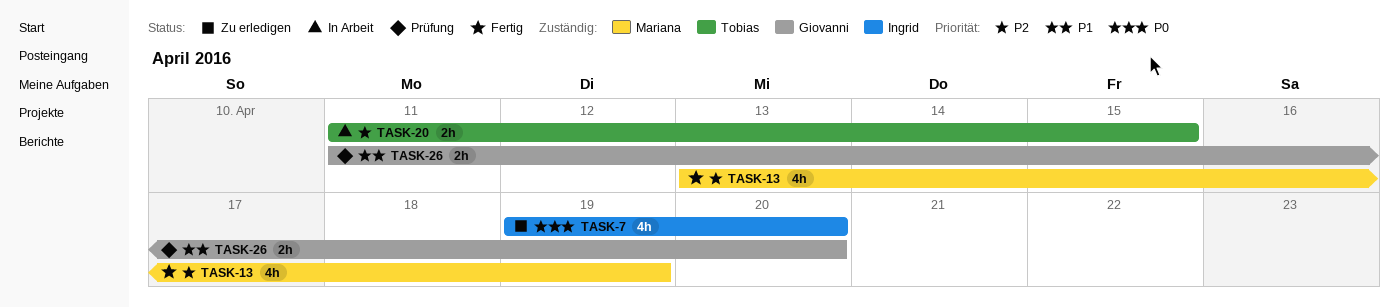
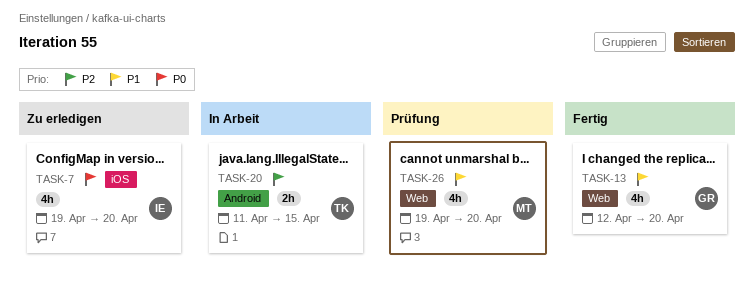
TASK-13, owner: Mariana -> Giovanni
TASK-13, priority: P2 -> P1
TASK-13, start: Apr 13 -> Apr 12
TASK-13, due: Apr 19 -> Apr 20
TASK-26, owner: Giovanni -> Mariana
TASK-26, estimate: 2h -> 4h
TASK-26, start: Apr 11 -> Apr 19

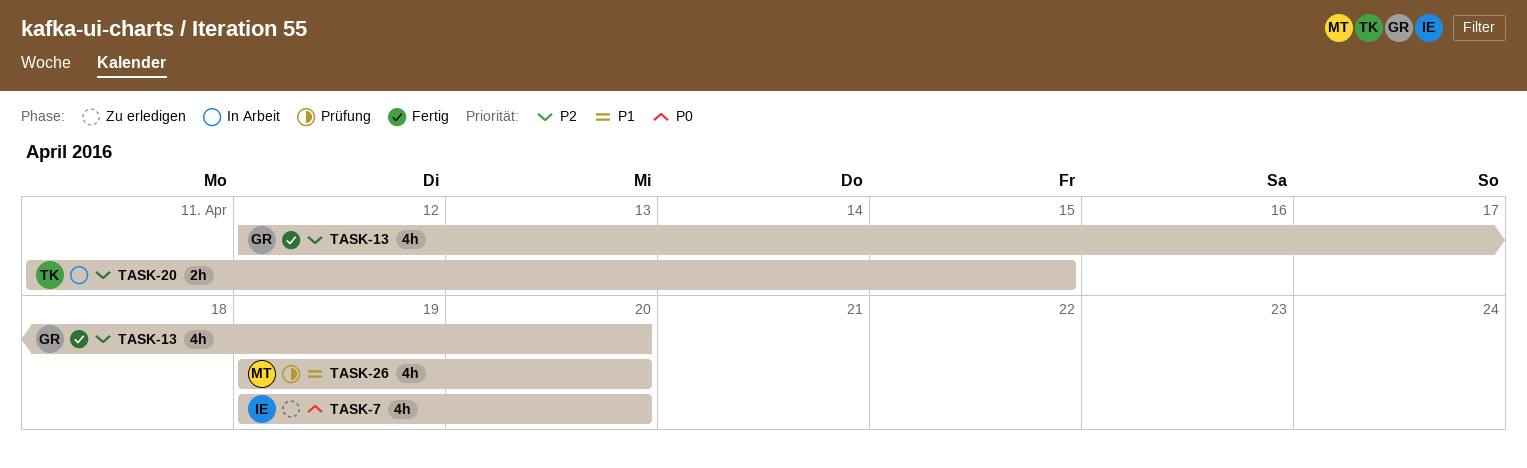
TASK-13, priority: P1 -> P2

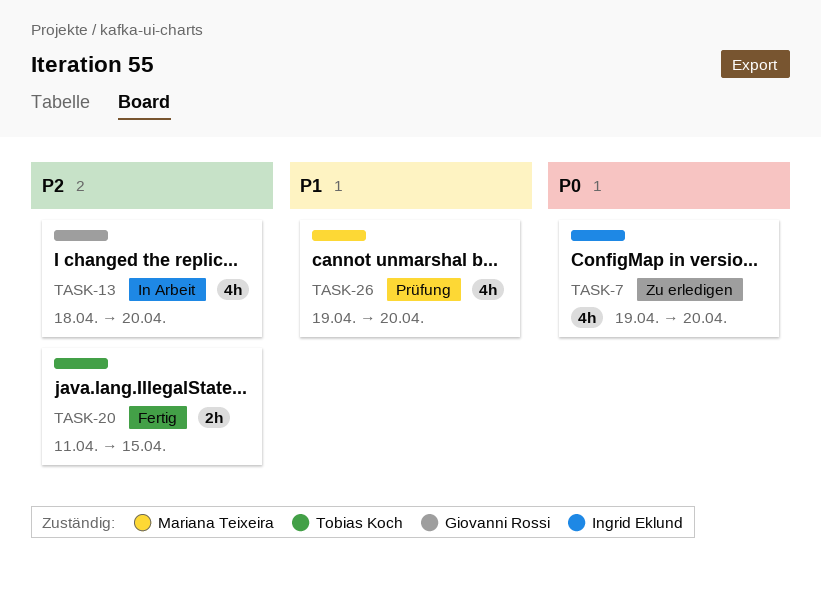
TASK-13, status: Fertig -> In Arbeit
TASK-13, start: Apr 12 -> Apr 18
TASK-20, status: In Arbeit -> Fertig

